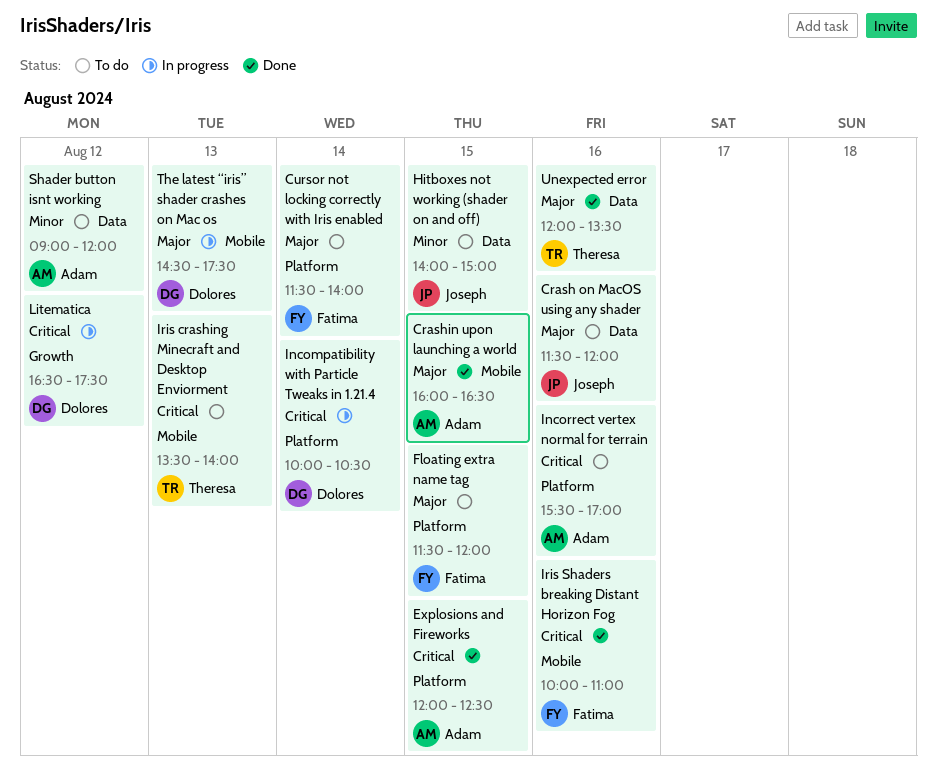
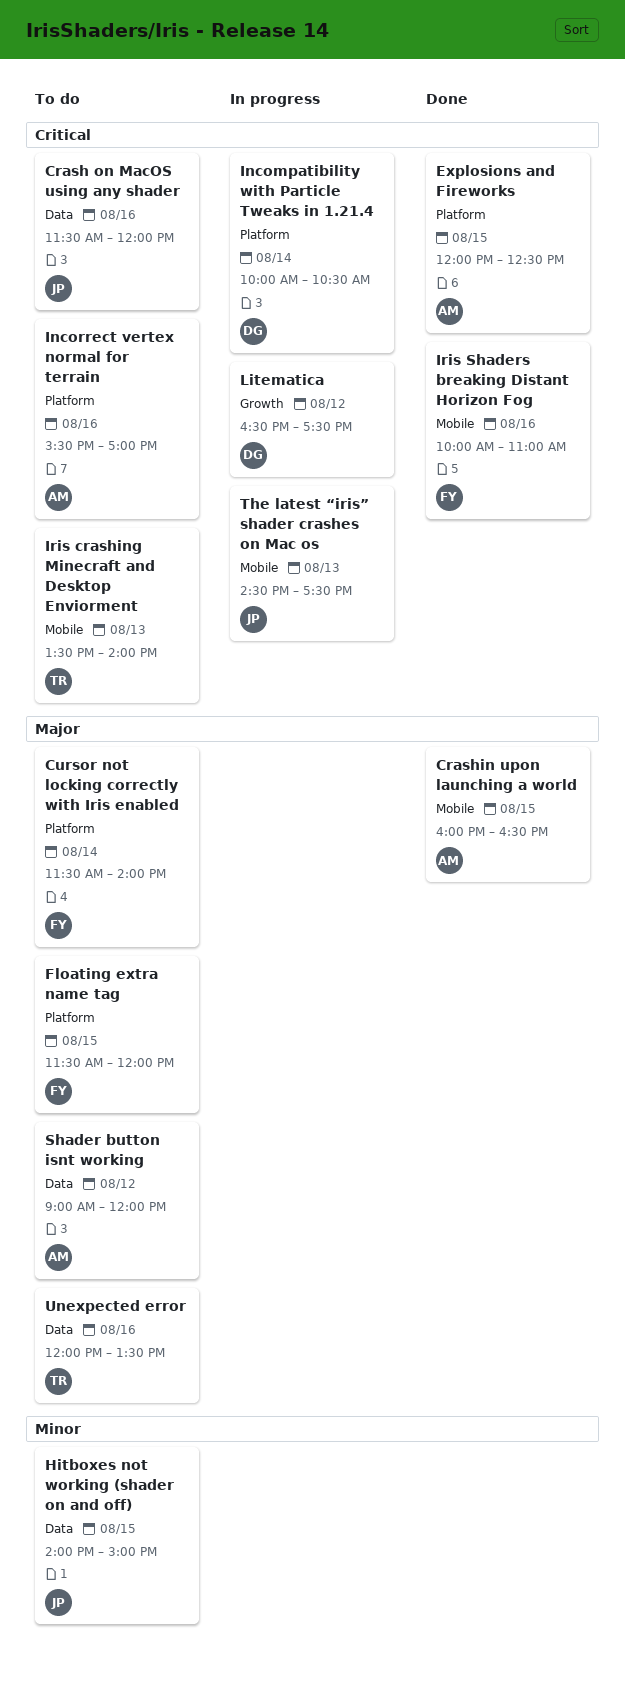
Crash on MacOS using any shader, priority: Major -> Critical
Shader button isnt working, priority: Minor -> Major
The latest “iris” shader crashes on Mac os, owner: Dolores -> Joseph
The latest “iris” shader crashes on Mac os, priority: Major -> Critical
Unexpected error, status: Done -> To do

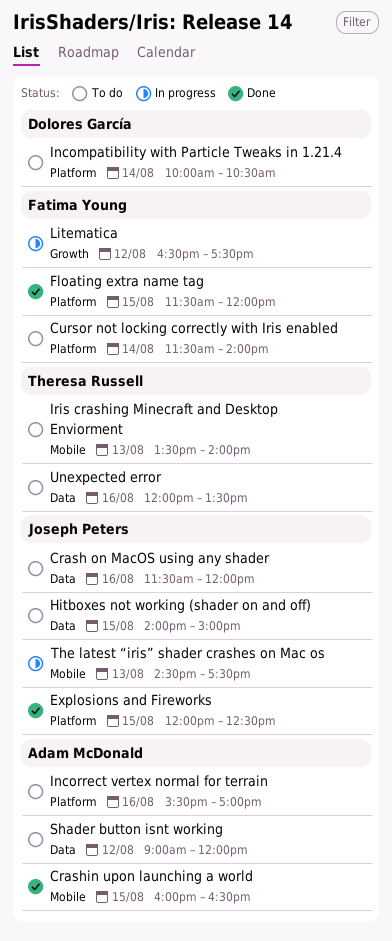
Explosions and Fireworks, owner: Adam McDonald -> Joseph Peters
Floating extra name tag, status: To do -> Done
Incompatibility with Particle Tweaks in 1.21.4, status: In progress -> To do
Iris Shaders breaking Distant Horizon Fog: present -> none
Litematica, owner: Dolores García -> Fatima Young

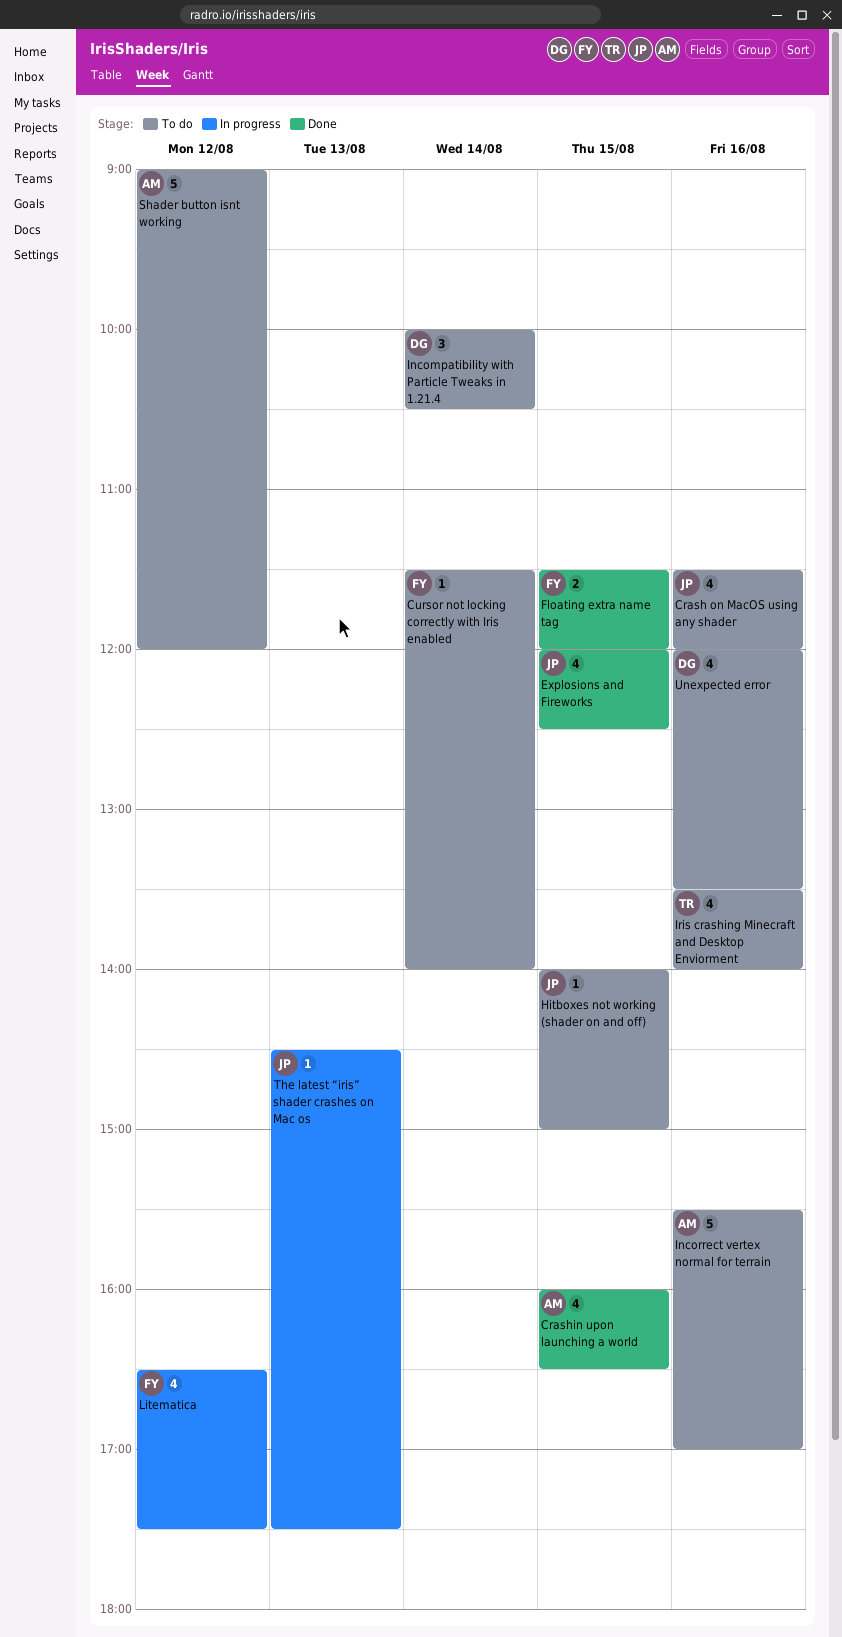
Iris crashing Minecraft and Desktop Enviorment, day: Aug 13 -> Aug 16
Unexpected error, owner: Theresa Russell -> Dolores García

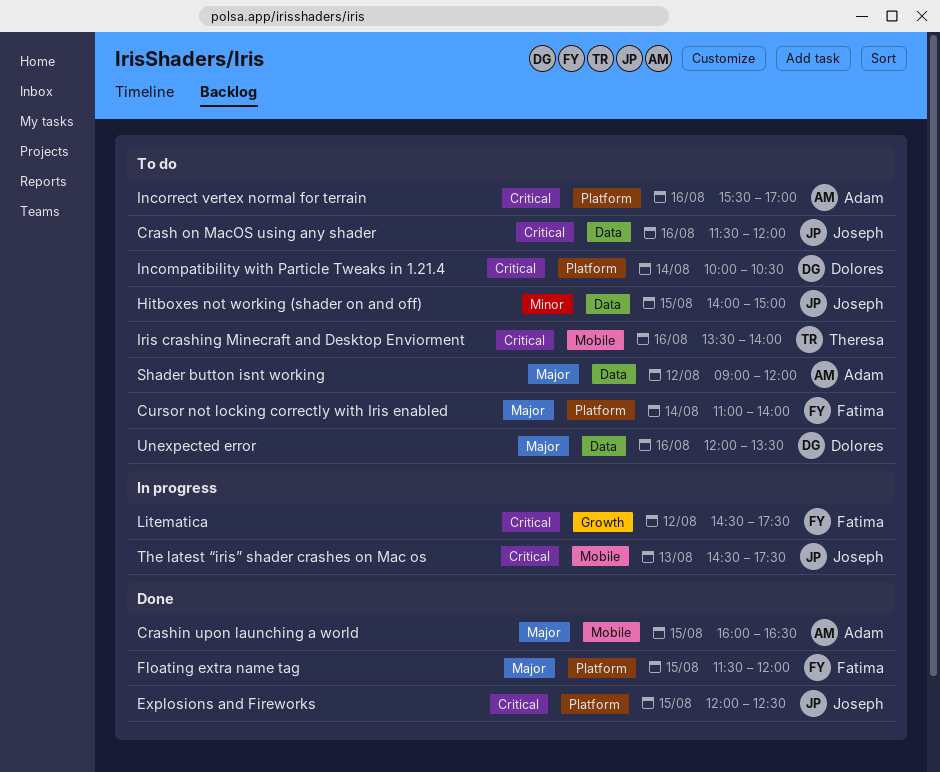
Cursor not locking correctly with Iris enabled, begins: 11:30 -> 11:00
Litematica, begins: 16:30 -> 14:30

